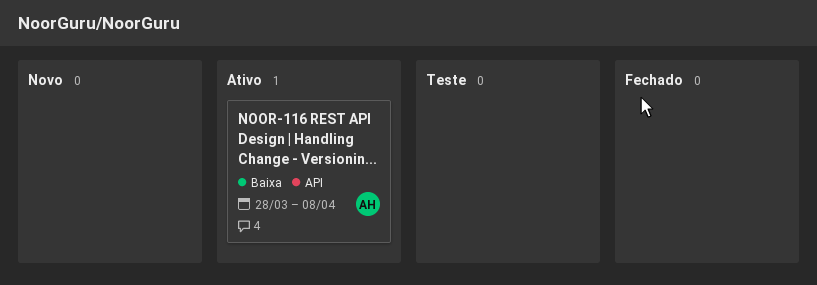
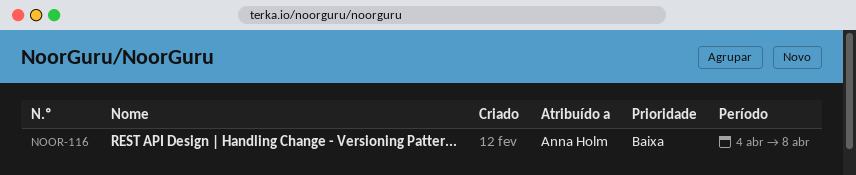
NOOR-116, start: Mar 28 -> Apr 4

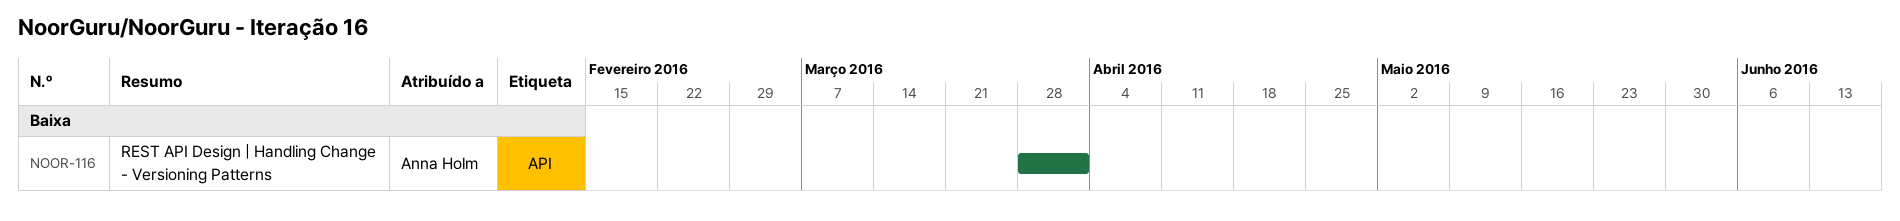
NOOR-116, start: Apr 4 -> Mar 28
NOOR-116, due: Apr 8 -> Apr 1

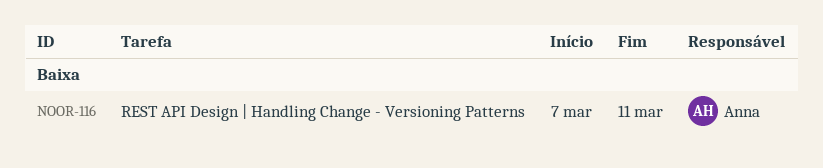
NOOR-116, start: Mar 28 -> Mar 7
NOOR-116, due: Apr 1 -> Mar 11

